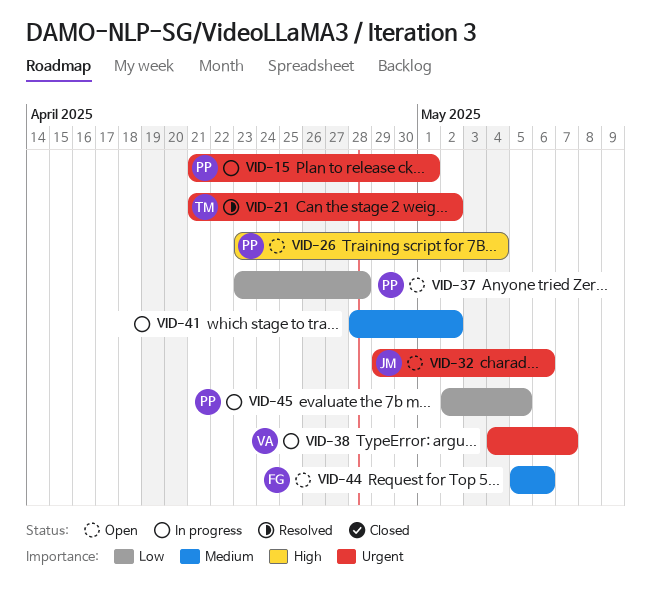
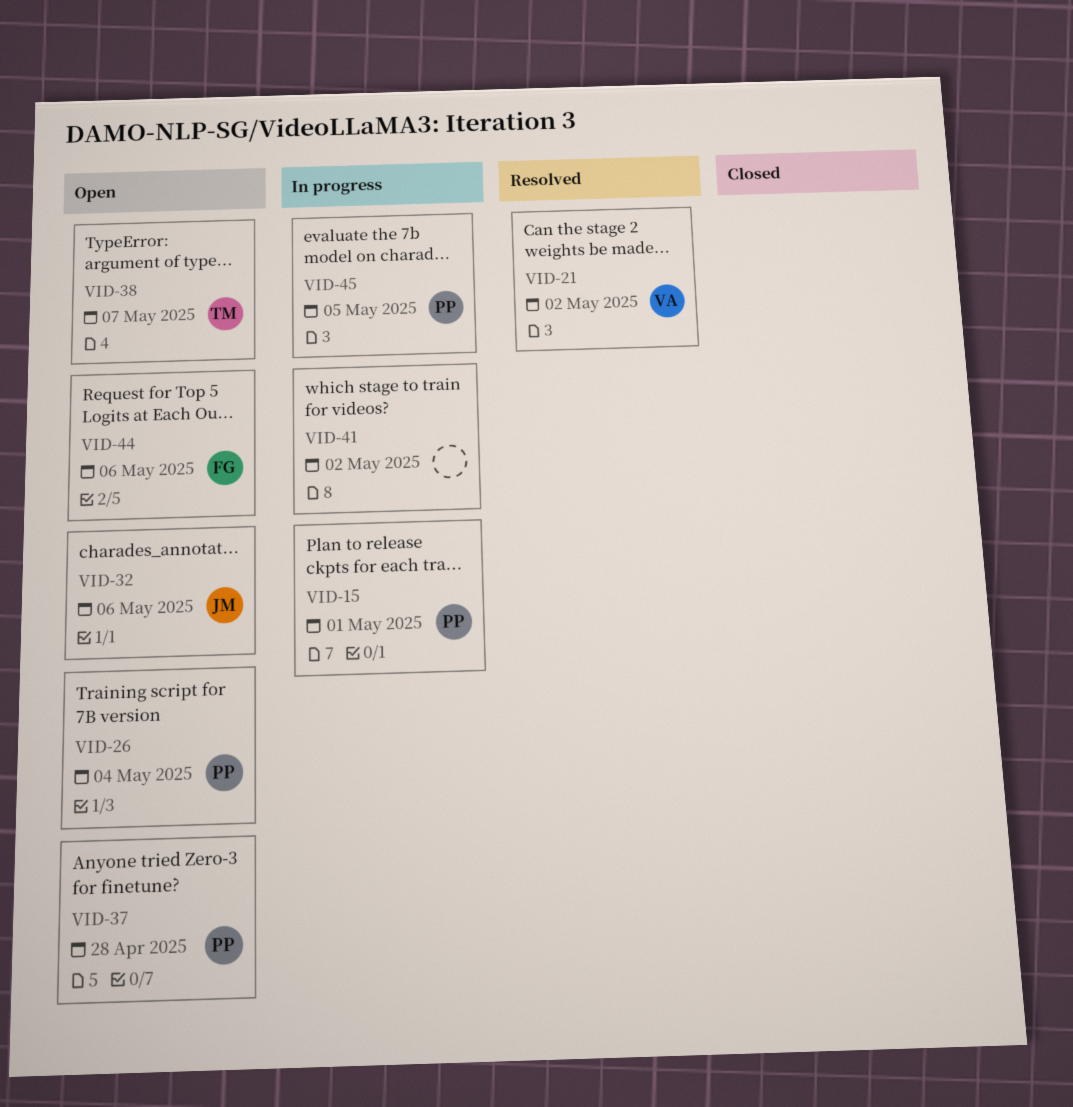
VID-21, owner: TM -> VA
VID-38, status: In progress -> Open
VID-38, owner: VA -> TM

